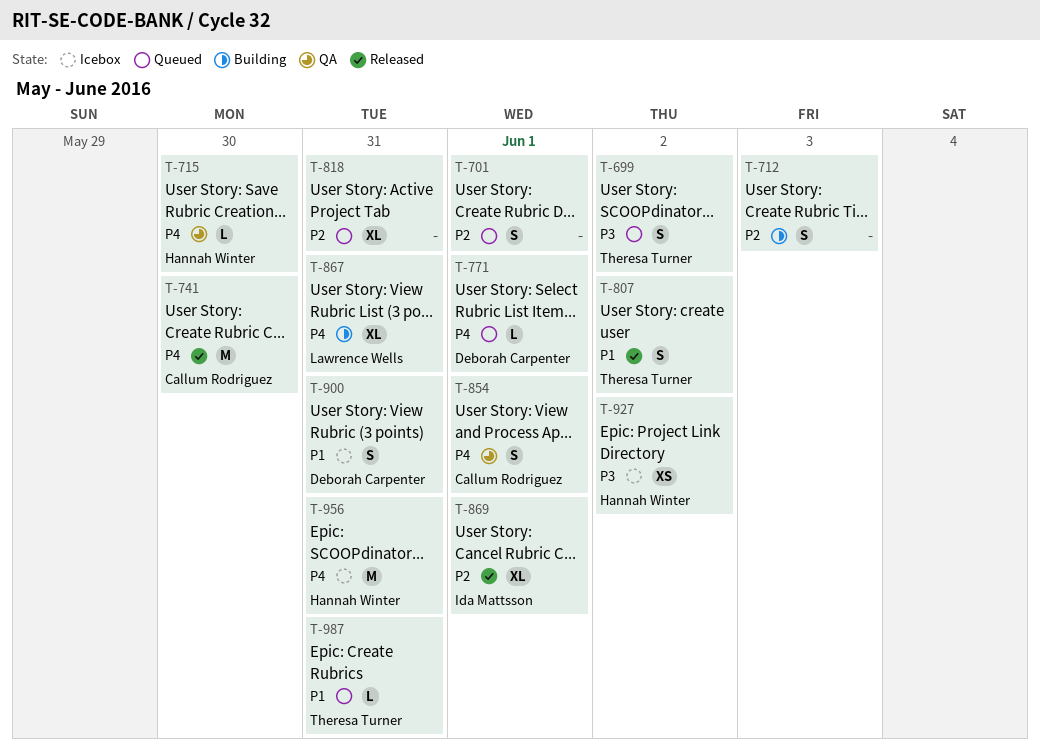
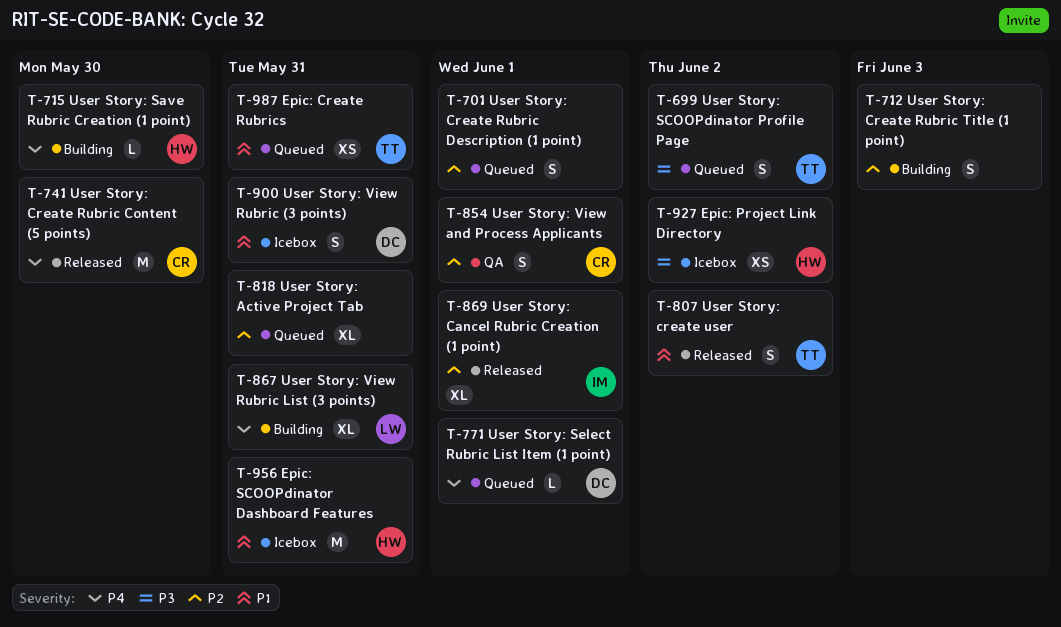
T-715, status: QA -> Building
T-854, priority: P4 -> P2
T-956, priority: P4 -> P1
T-987, estimate: L -> XS

